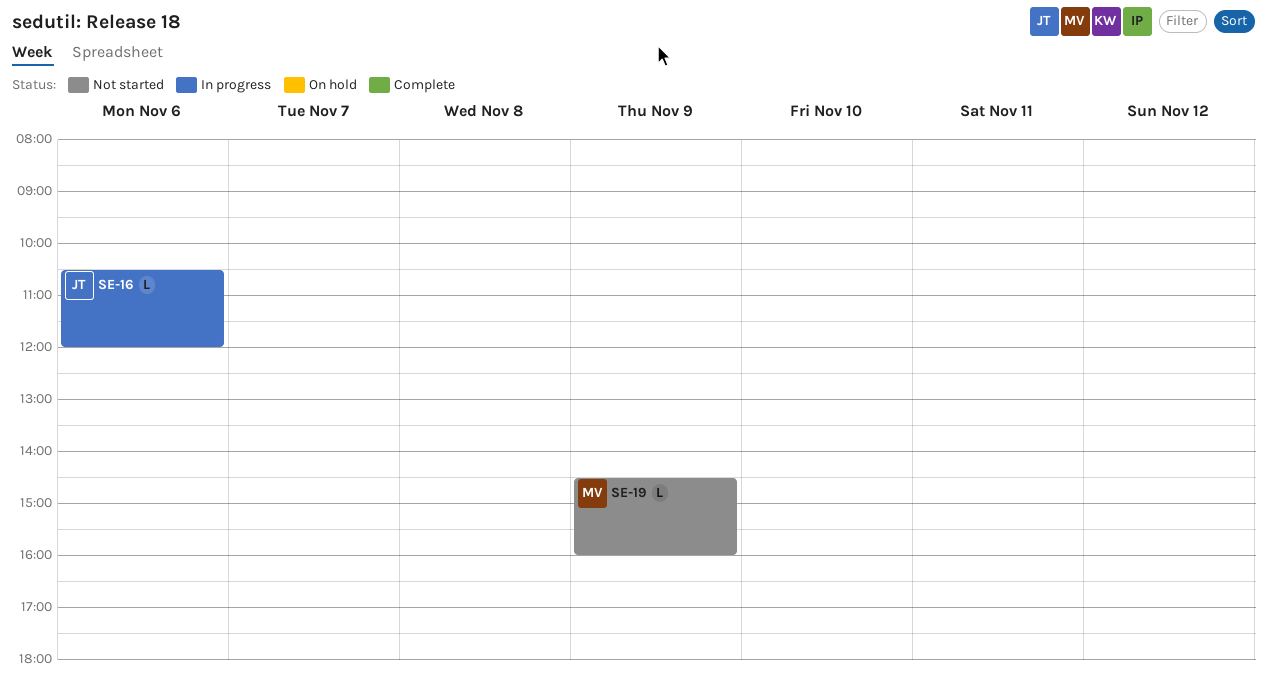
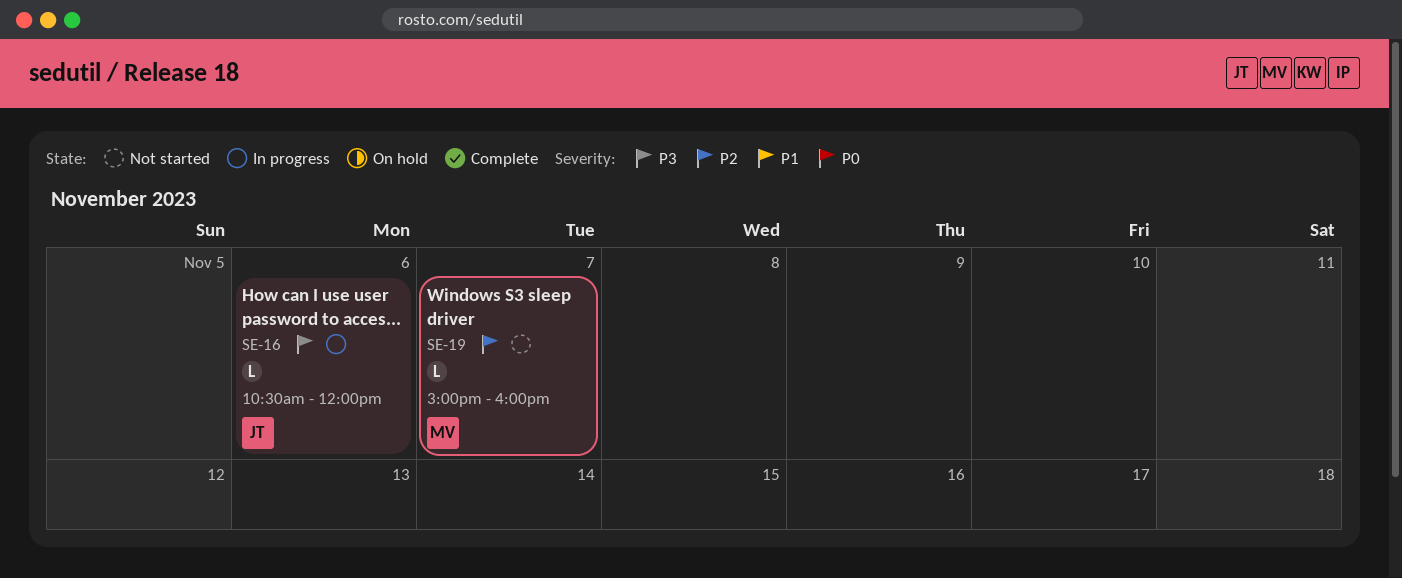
SE-19, day: Nov 9 -> Nov 7
SE-19, begins: 14:30 -> 15:00

